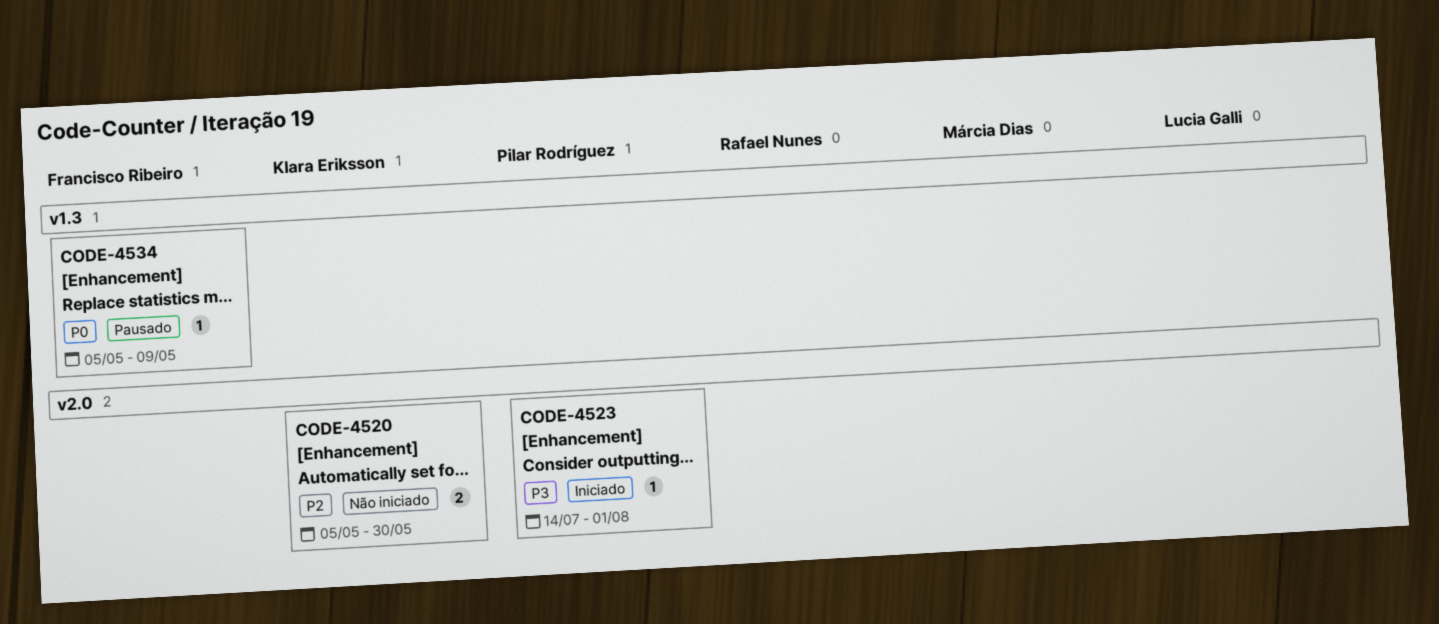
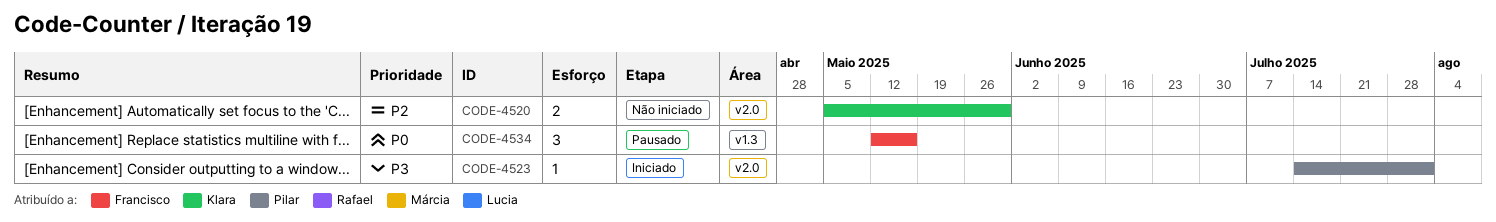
CODE-4534, estimate: 1 -> 3
CODE-4534, start: May 5 -> May 12
CODE-4534, due: May 9 -> May 16

